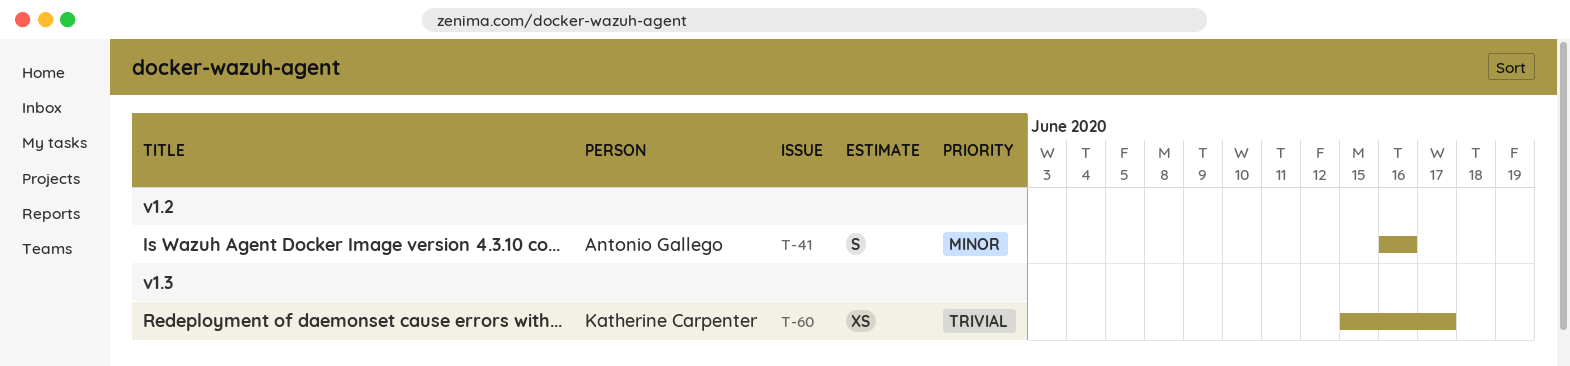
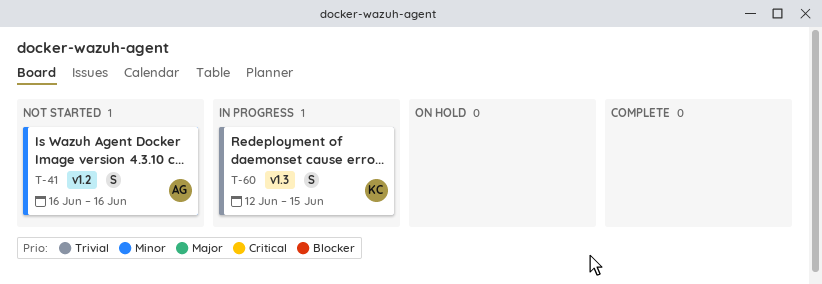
T-60, estimate: XS -> S
T-60, start: Jun 15 -> Jun 12
T-60, due: Jun 17 -> Jun 15

